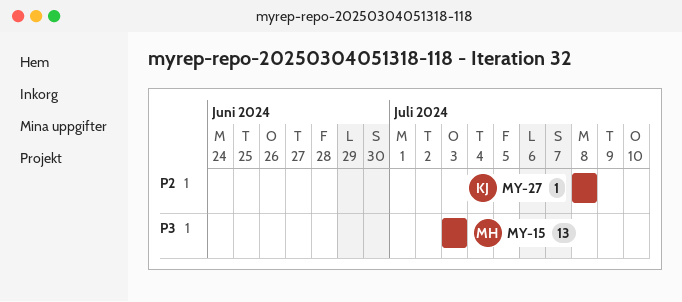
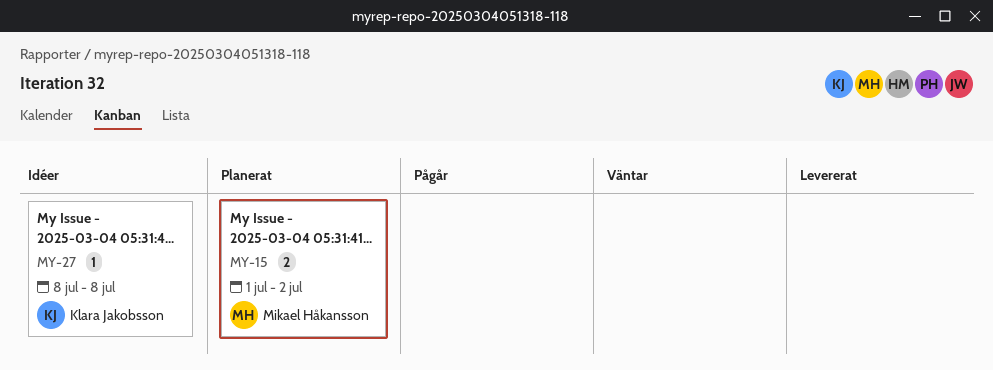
MY-15, estimate: 13 -> 2
MY-15, start: Jul 3 -> Jul 1
MY-15, due: Jul 3 -> Jul 2

